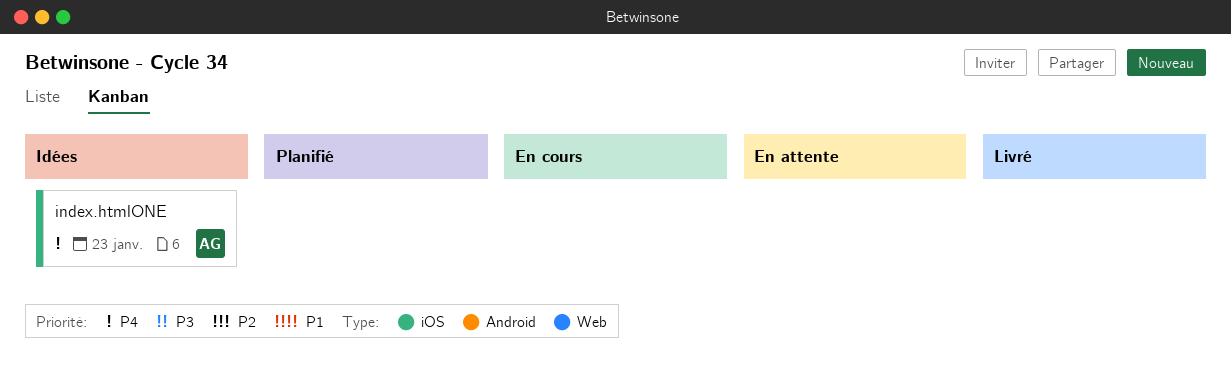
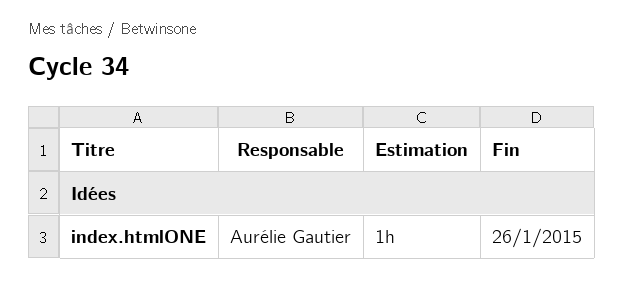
index.htmlONE, due: Jan 23 -> Jan 26

